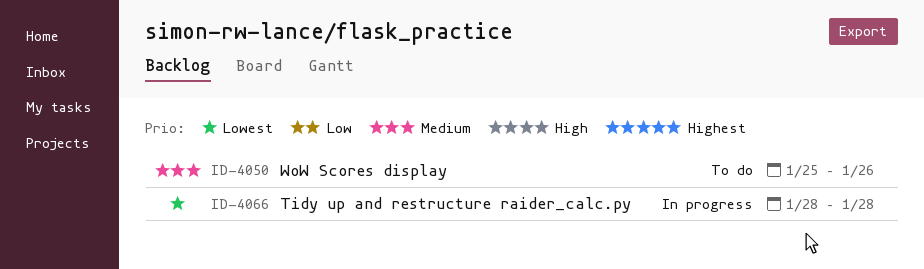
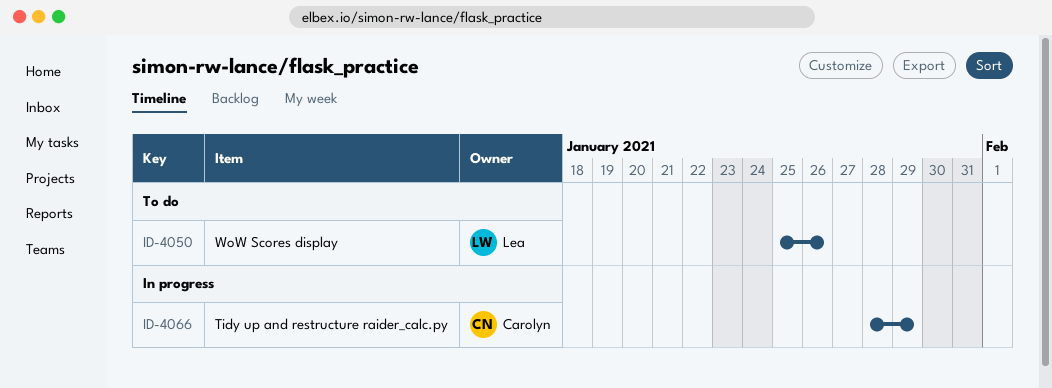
ID-4066, due: Jan 28 -> Jan 29

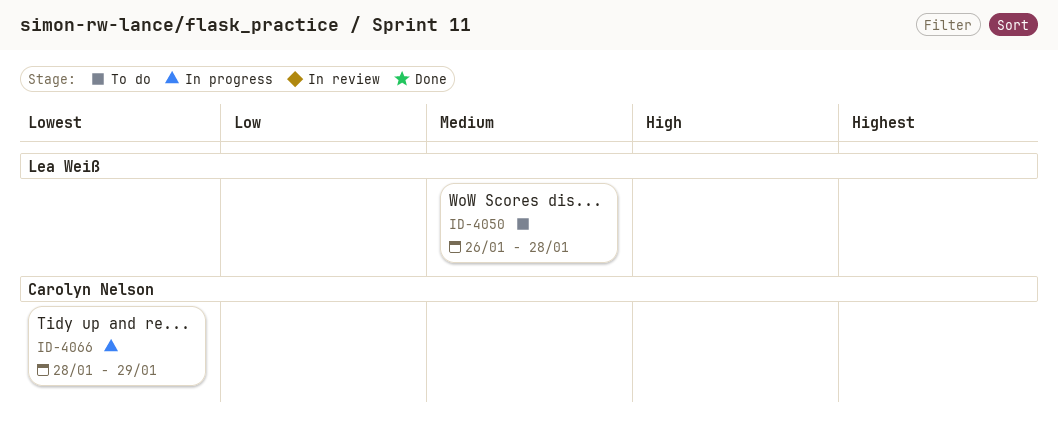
ID-4050, start: Jan 25 -> Jan 26
ID-4050, due: Jan 26 -> Jan 28

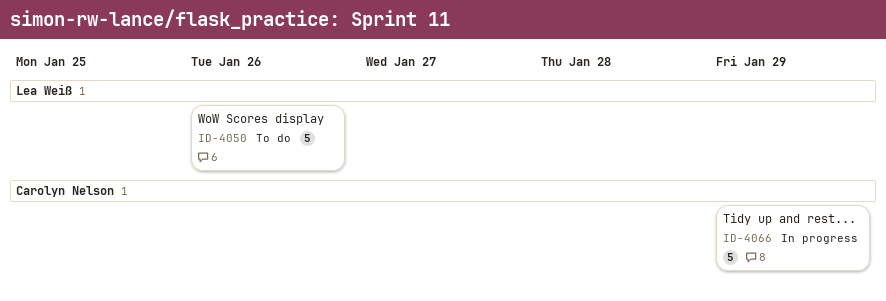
ID-4050, due: Jan 28 -> Jan 26

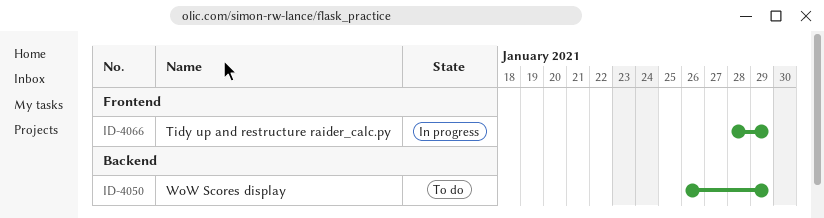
ID-4050, due: Jan 26 -> Jan 29

